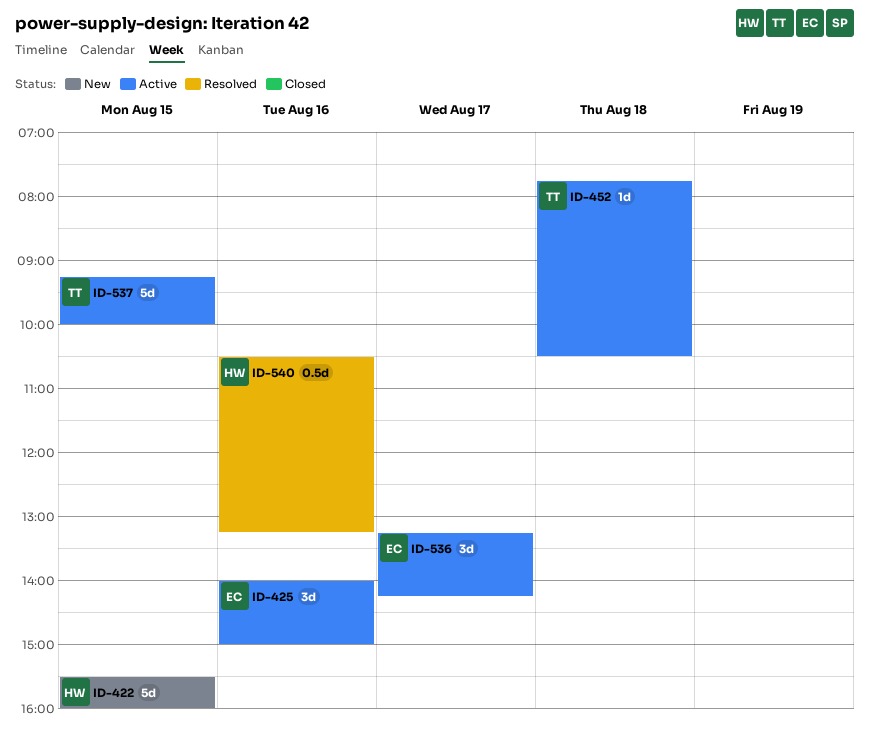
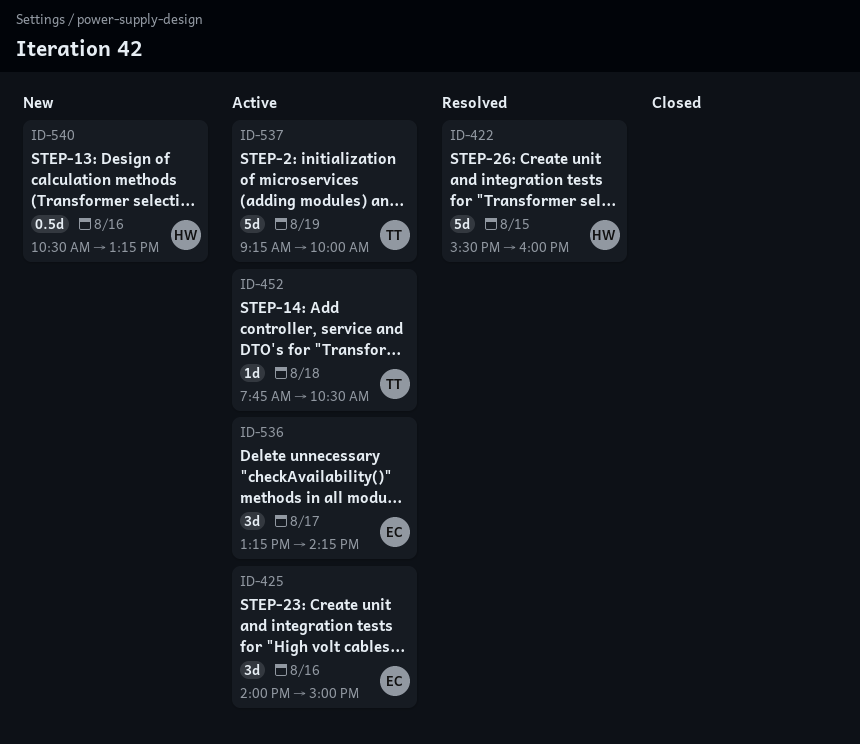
ID-422, status: New -> Resolved
ID-537, day: Aug 15 -> Aug 19
ID-540, status: Resolved -> New

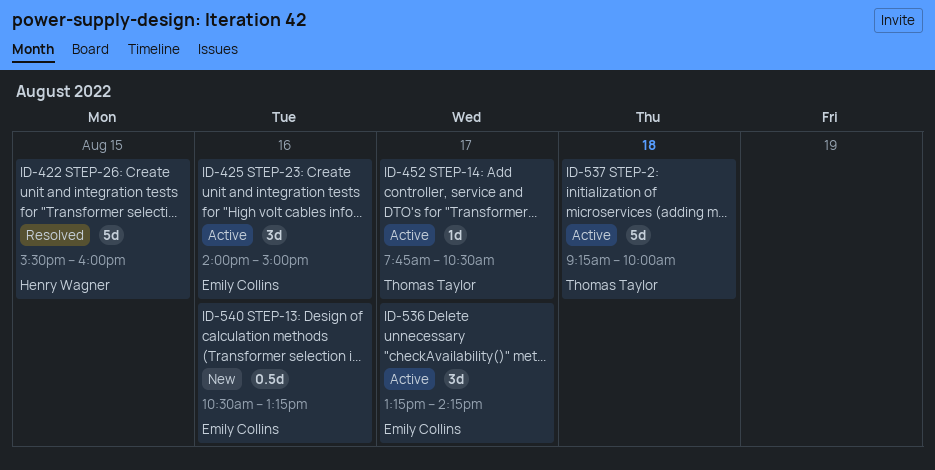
ID-452, day: Aug 18 -> Aug 17
ID-537, day: Aug 19 -> Aug 18
ID-540, owner: Henry Wagner -> Emily Collins

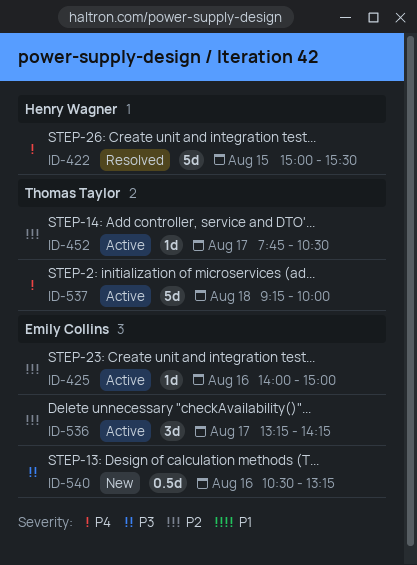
ID-422, begins: 15:30 -> 15:00
ID-422, ends: 16:00 -> 15:30
ID-425, estimate: 3d -> 1d

